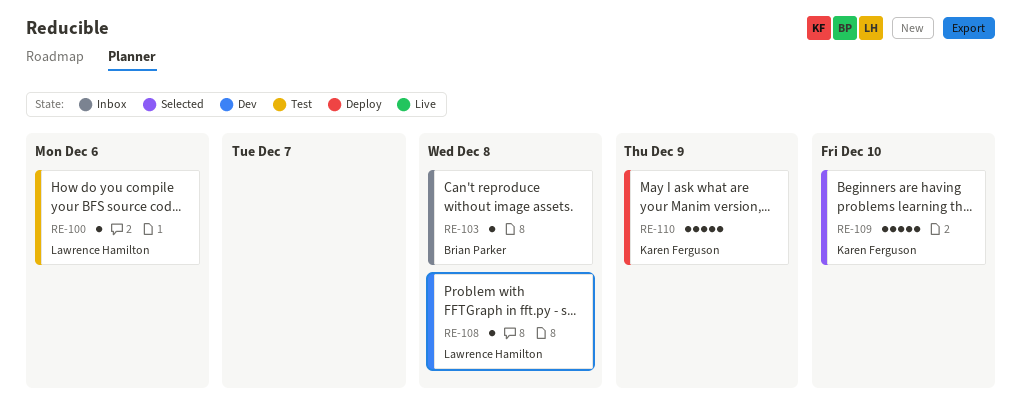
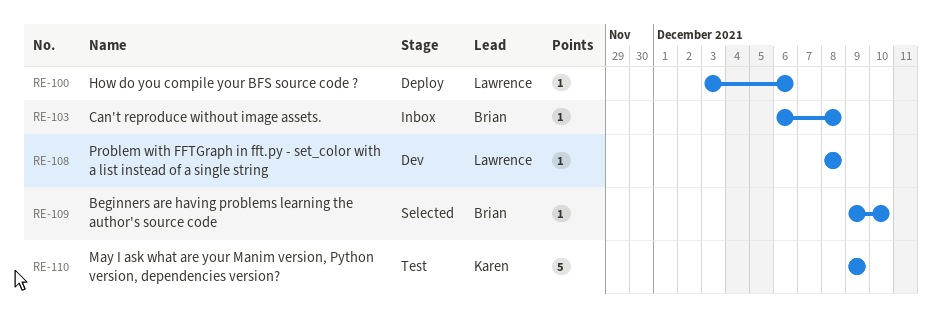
RE-100, status: Test -> Deploy
RE-109, owner: Karen Ferguson -> Brian Parker
RE-109, estimate: 5 -> 1
RE-110, status: Deploy -> Test

